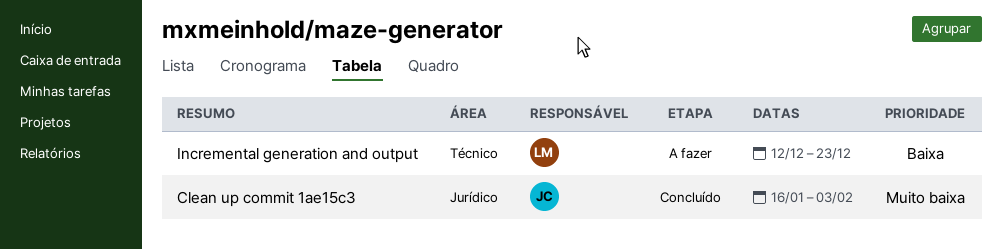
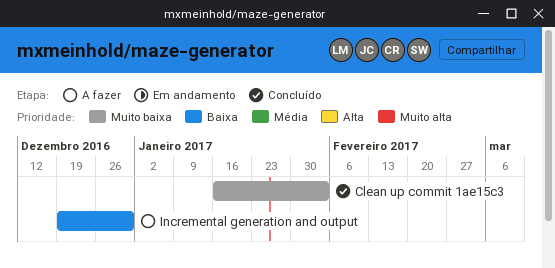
Incremental generation and output, start: Dec 12 -> Dec 19
Incremental generation and output, due: Dec 23 -> Dec 30

